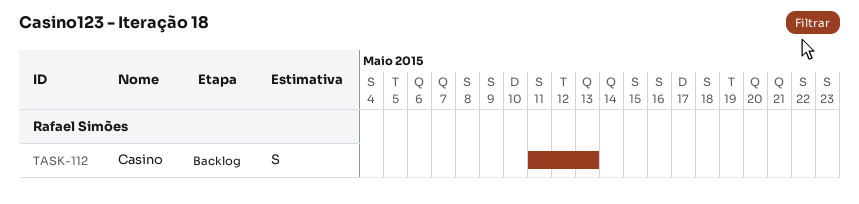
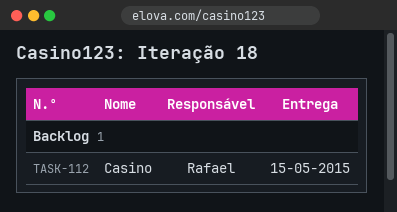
TASK-112, due: May 13 -> May 15

